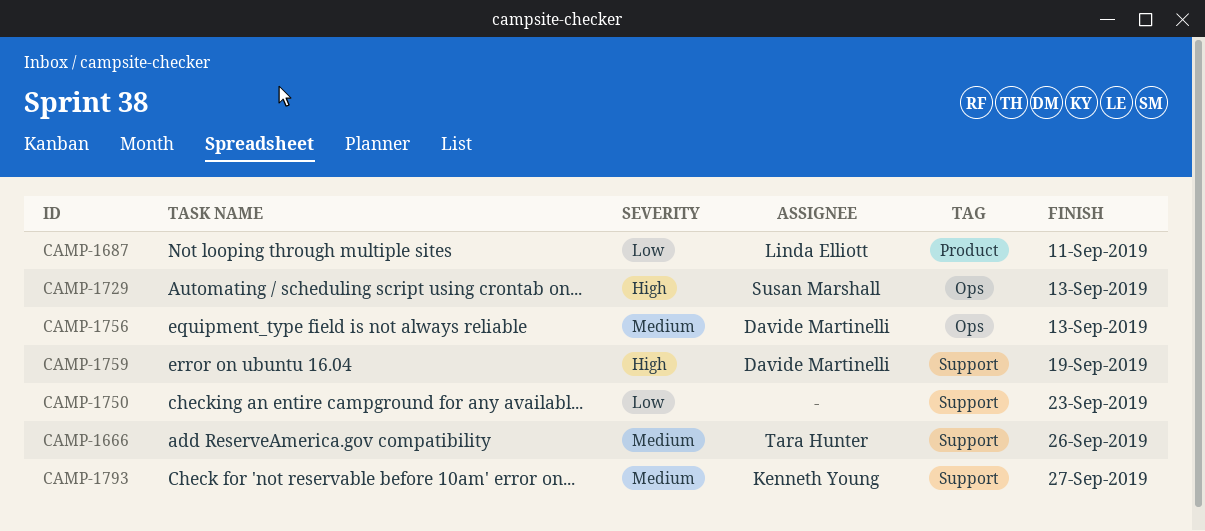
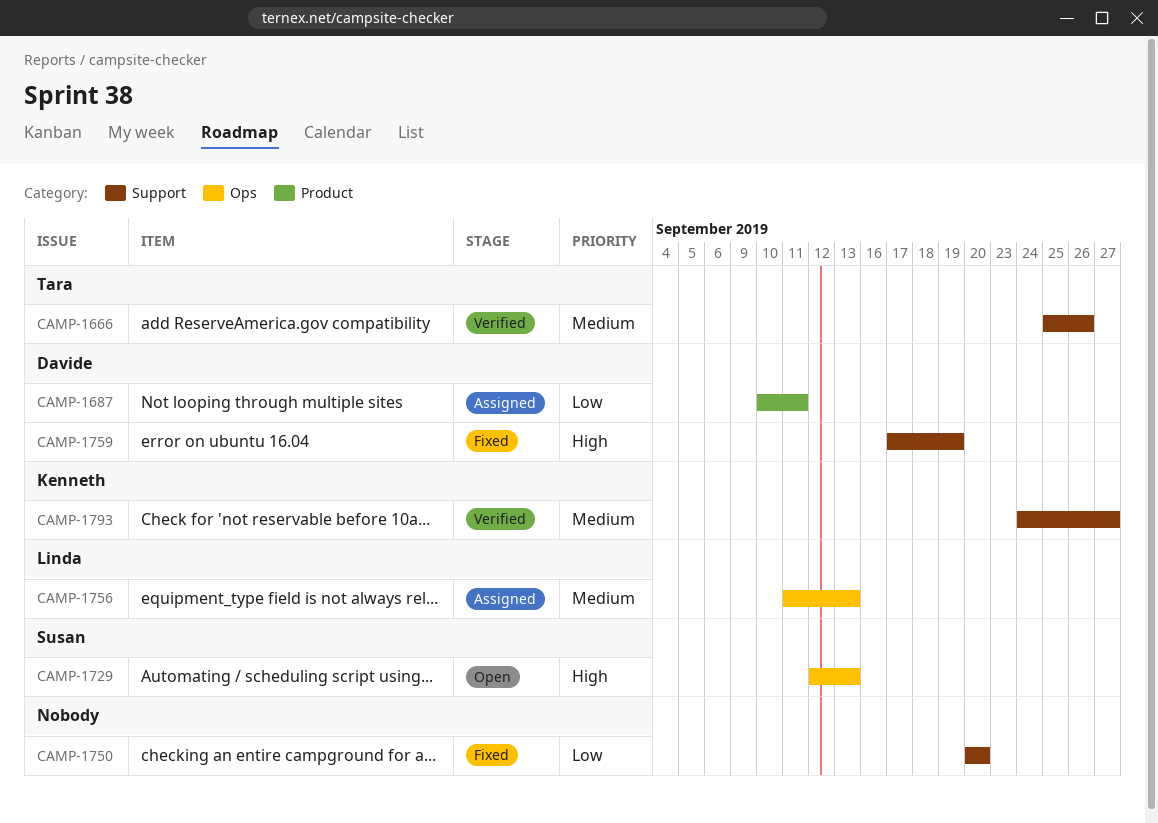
CAMP-1687, owner: Linda Elliott -> Davide Martinelli
CAMP-1750, due: Sep 23 -> Sep 20
CAMP-1756, owner: Davide Martinelli -> Linda Elliott

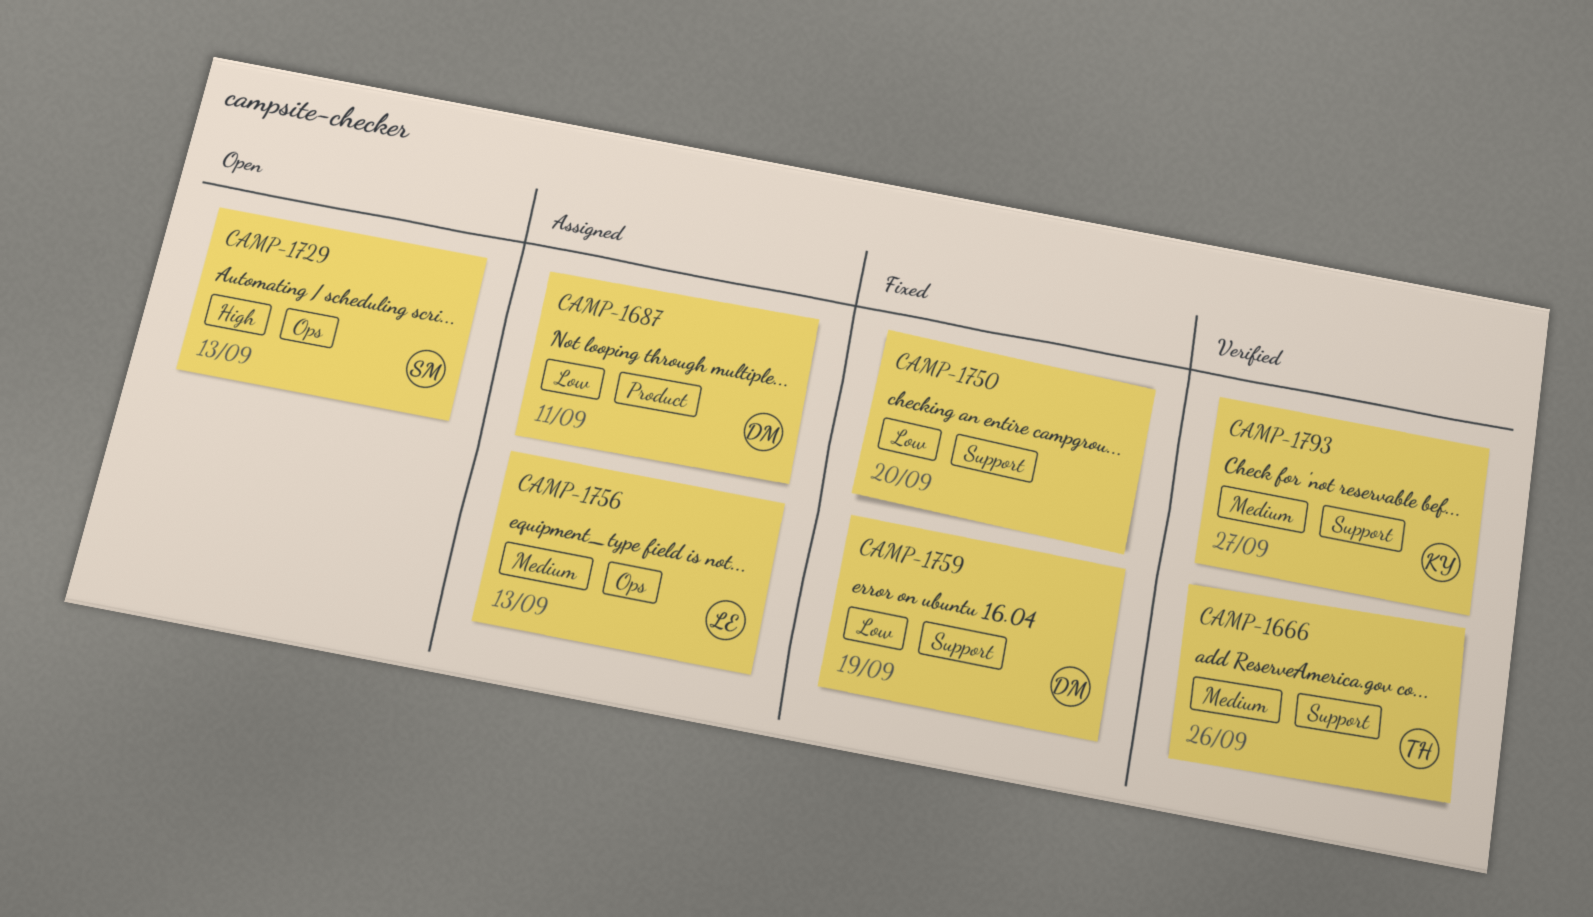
CAMP-1759, priority: High -> Low

